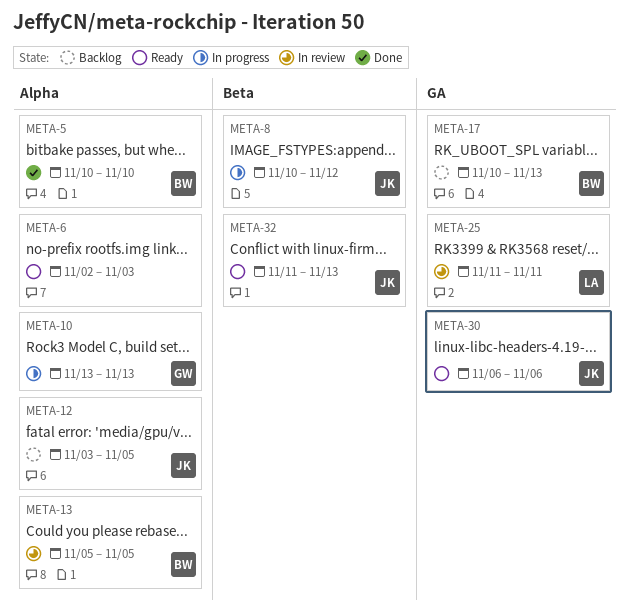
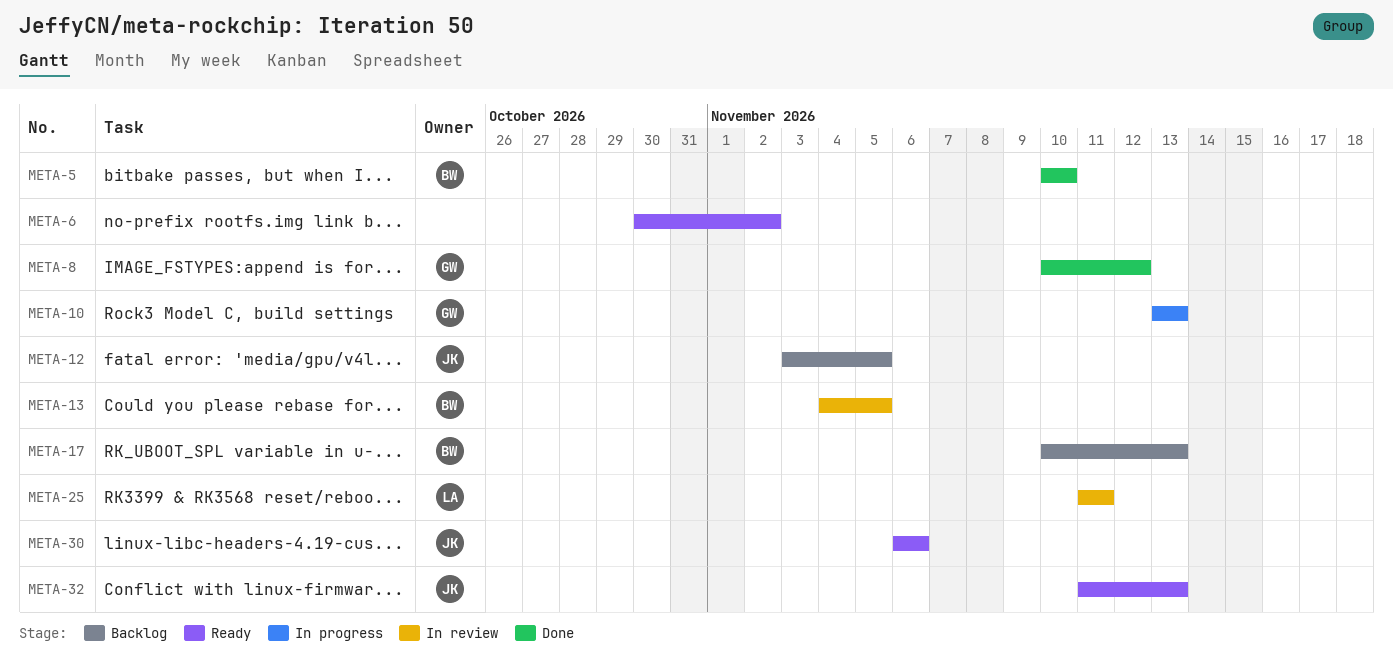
META-6, start: Nov 2 -> Oct 30
META-6, due: Nov 3 -> Nov 2
META-8, status: In progress -> Done
META-8, owner: JK -> GW
META-13, start: Nov 5 -> Nov 4

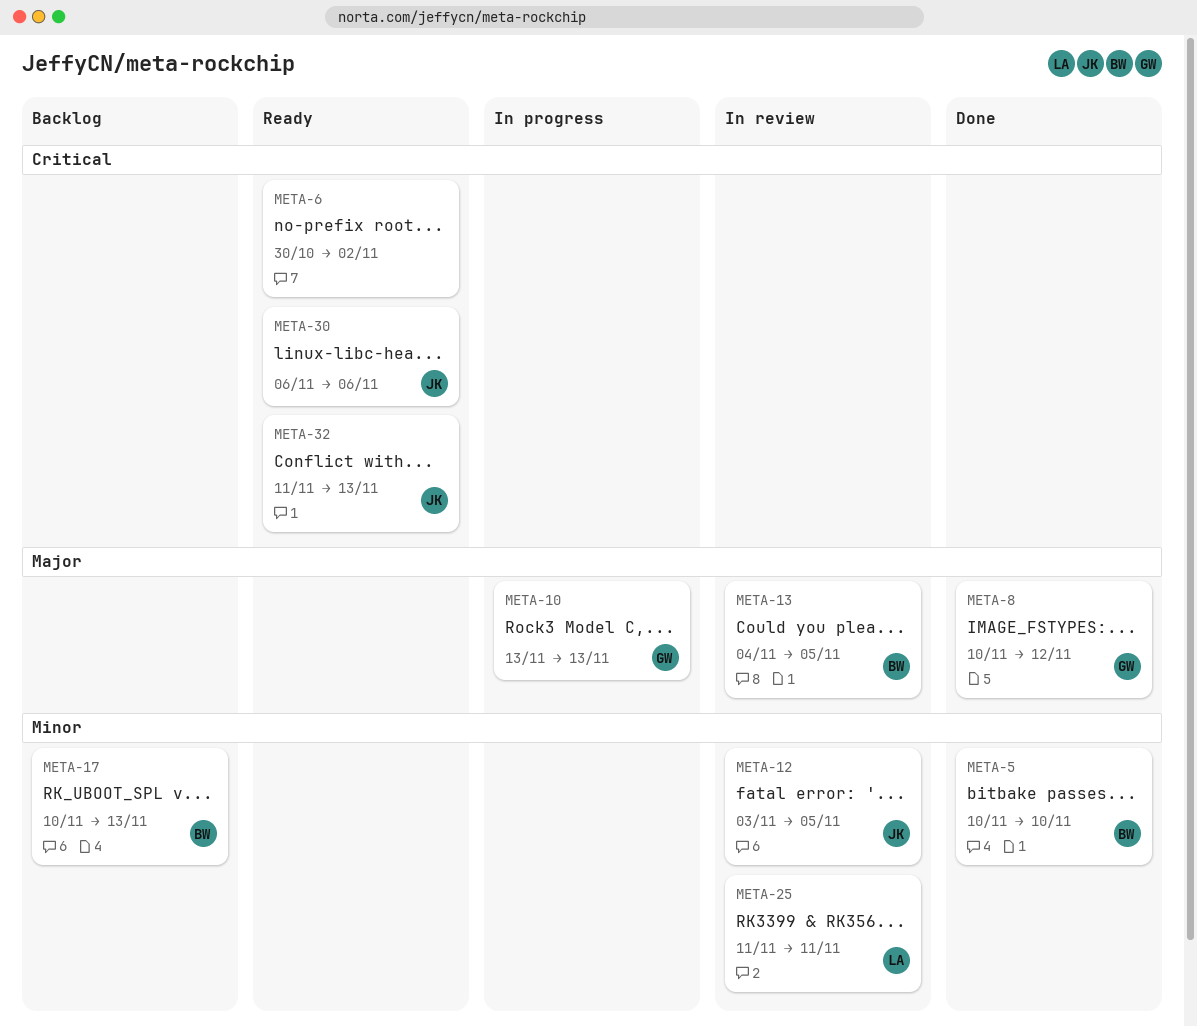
META-12, status: Backlog -> In review

